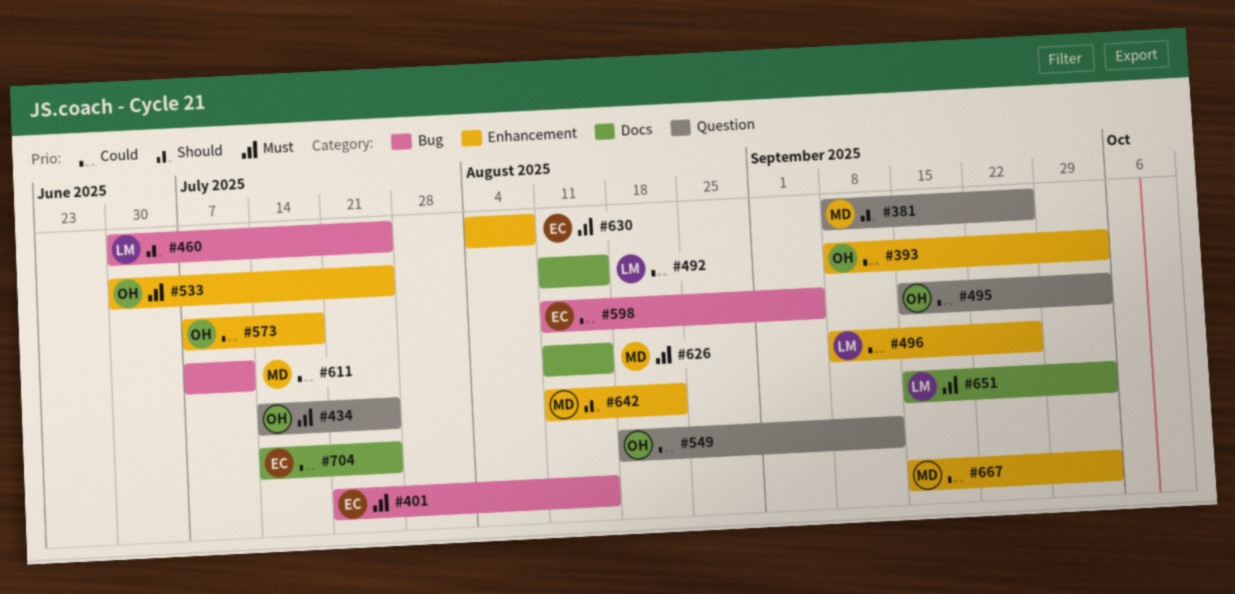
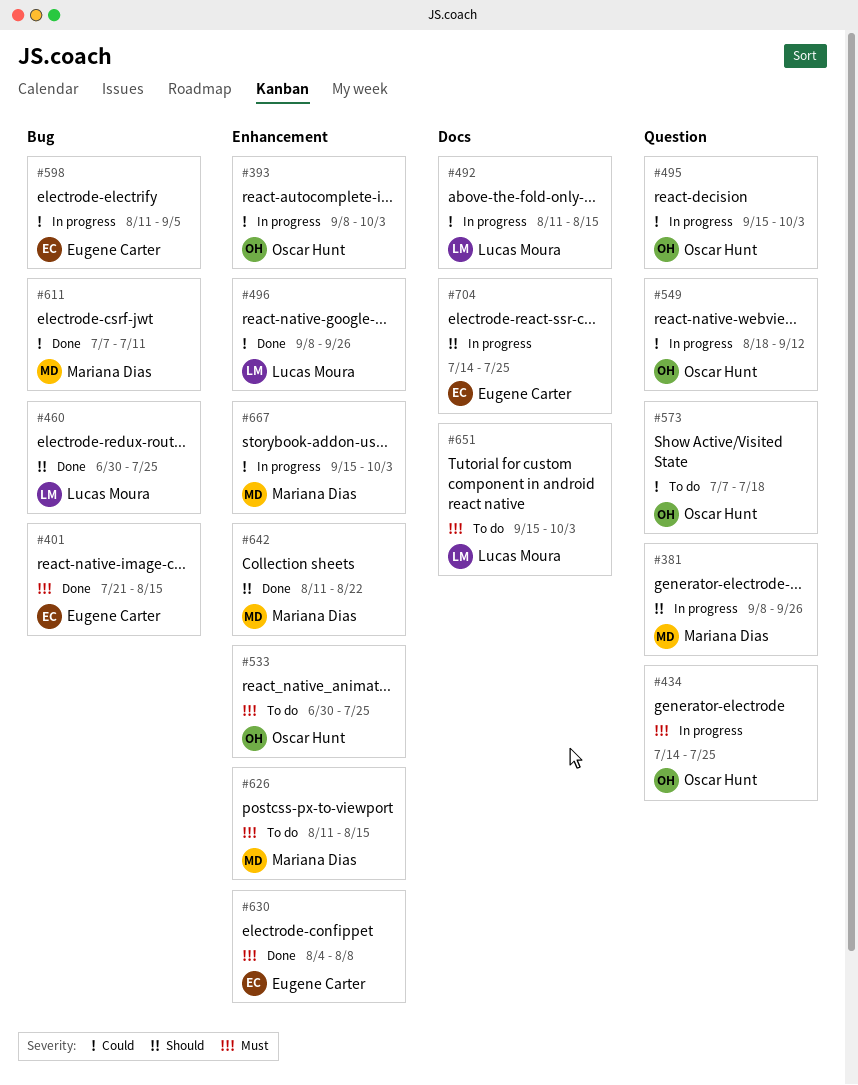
#573, label: Enhancement -> Question
#626, label: Docs -> Enhancement
#704, priority: Could -> Should

